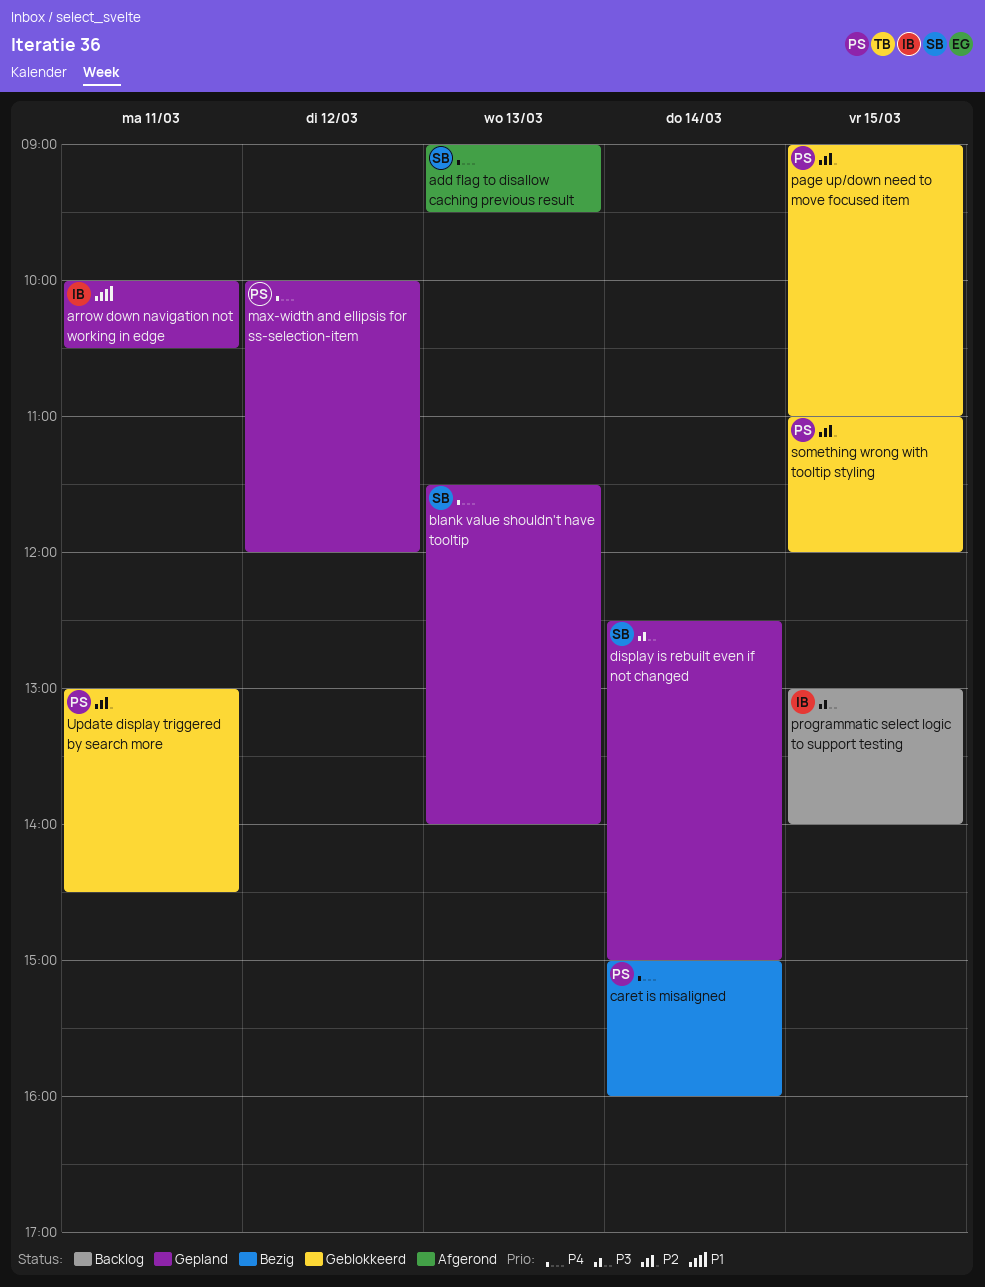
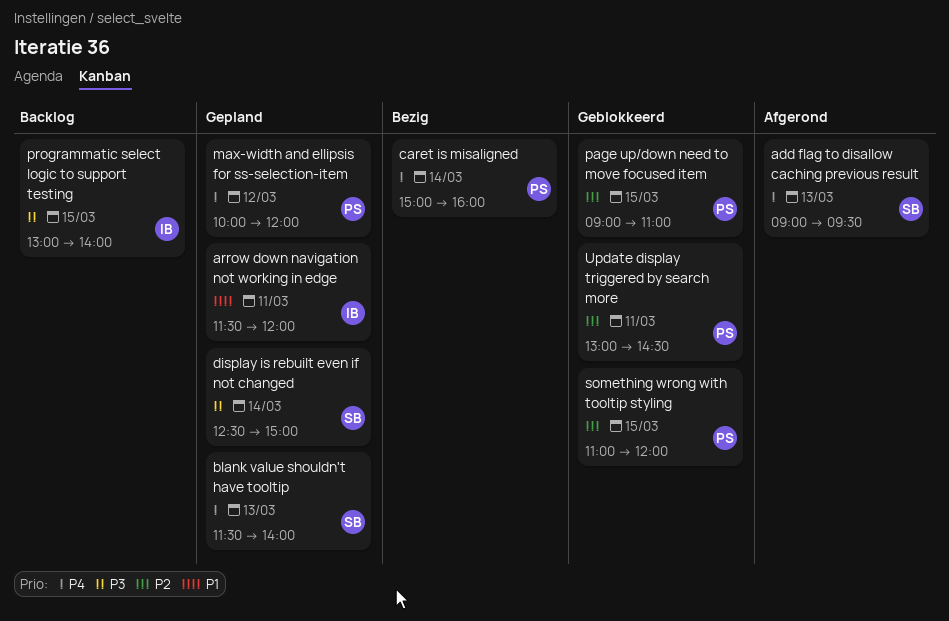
arrow down navigation not working in edge, begins: 10:00 -> 11:30
arrow down navigation not working in edge, ends: 10:30 -> 12:00

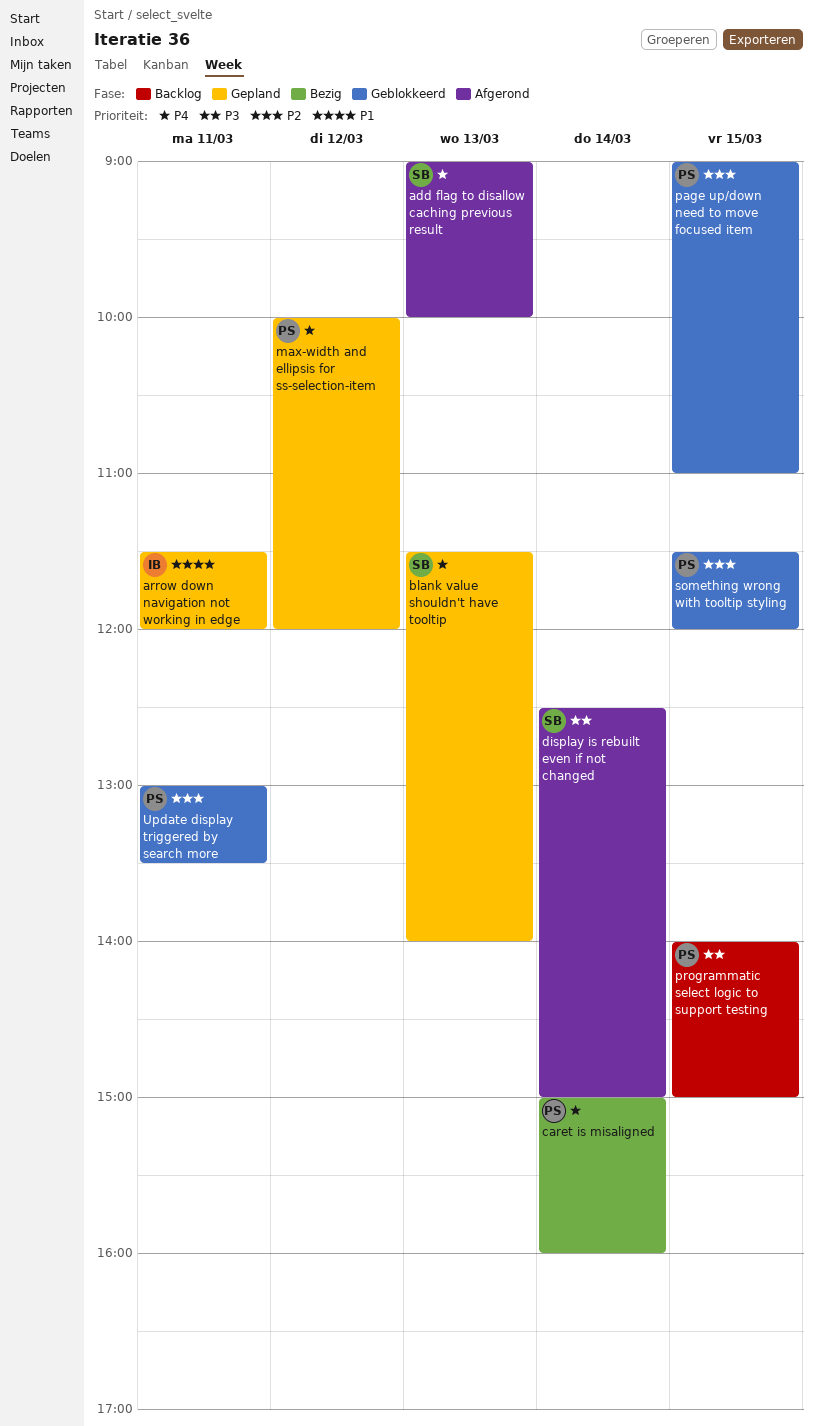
add flag to disallow caching previous result, ends: 09:30 -> 10:00
display is rebuilt even if not changed, status: Gepland -> Afgerond
programmatic select logic to support testing, owner: IB -> PS
programmatic select logic to support testing, begins: 13:00 -> 14:00
programmatic select logic to support testing, ends: 14:00 -> 15:00
something wrong with tooltip styling, begins: 11:00 -> 11:30
Update display triggered by search more, ends: 14:30 -> 13:30

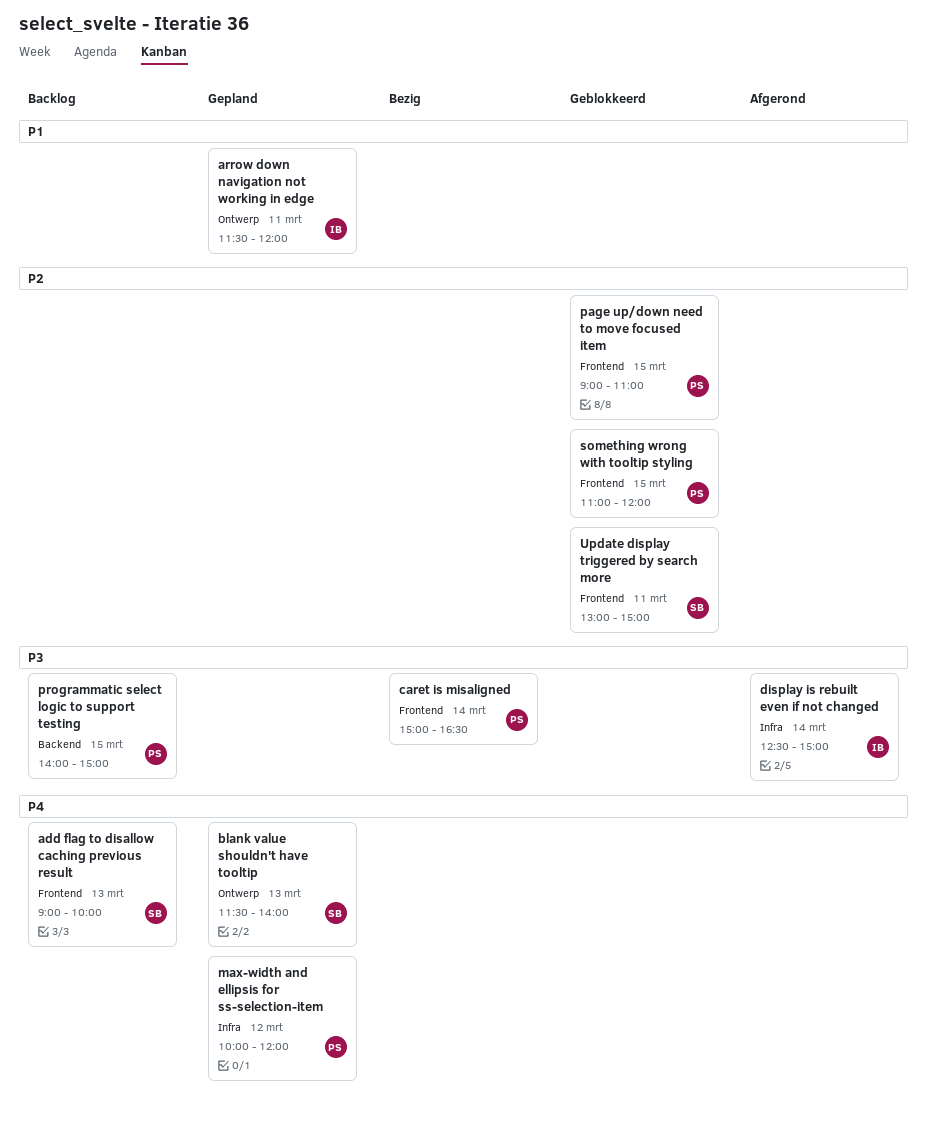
add flag to disallow caching previous result, status: Afgerond -> Backlog
caret is misaligned, priority: P4 -> P3
caret is misaligned, ends: 16:00 -> 16:30
display is rebuilt even if not changed, owner: SB -> IB
something wrong with tooltip styling, begins: 11:30 -> 11:00
Update display triggered by search more, owner: PS -> SB
Update display triggered by search more, ends: 13:30 -> 15:00

